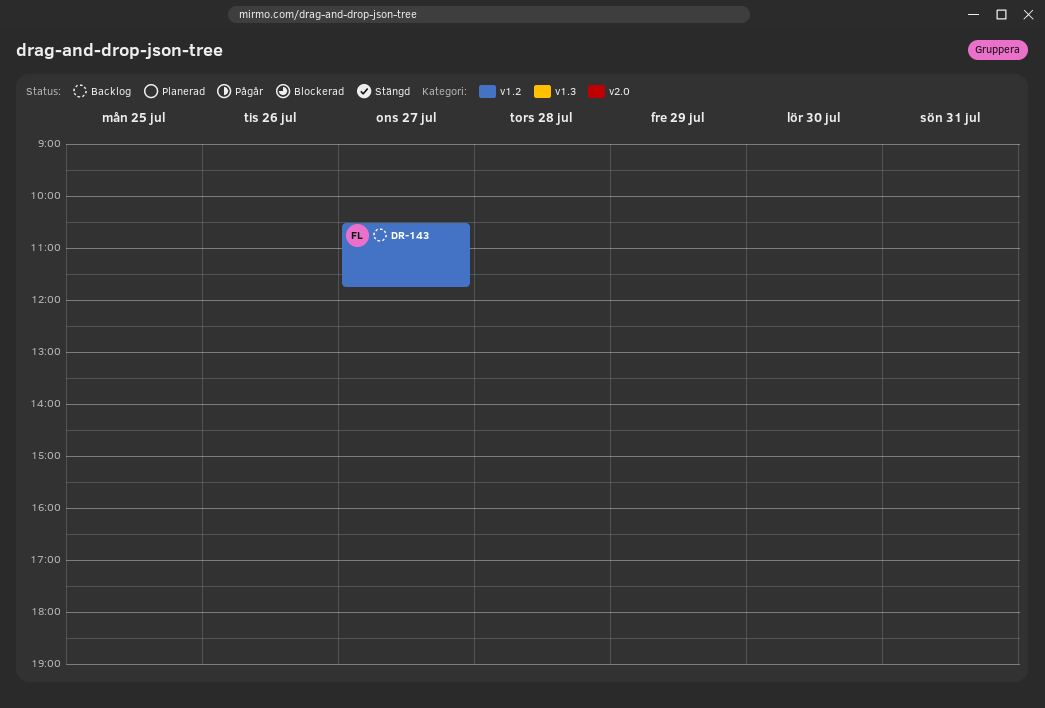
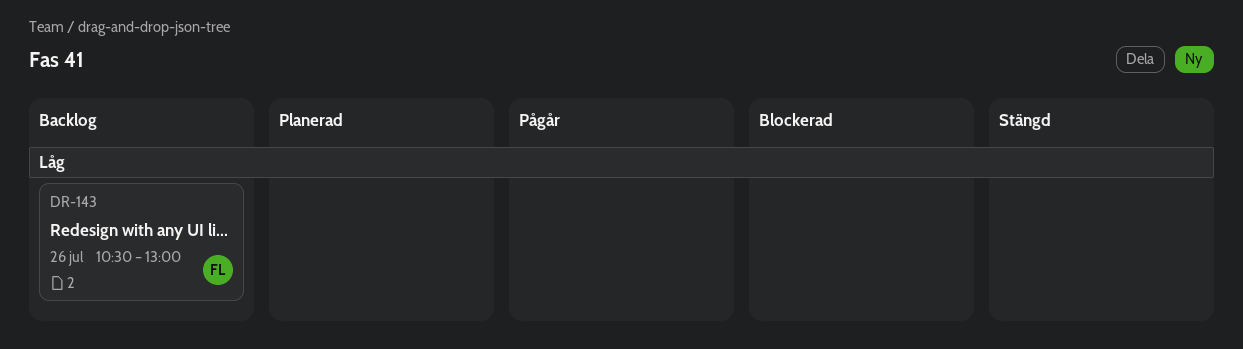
DR-143, day: Jul 27 -> Jul 26
DR-143, ends: 11:45 -> 13:00

